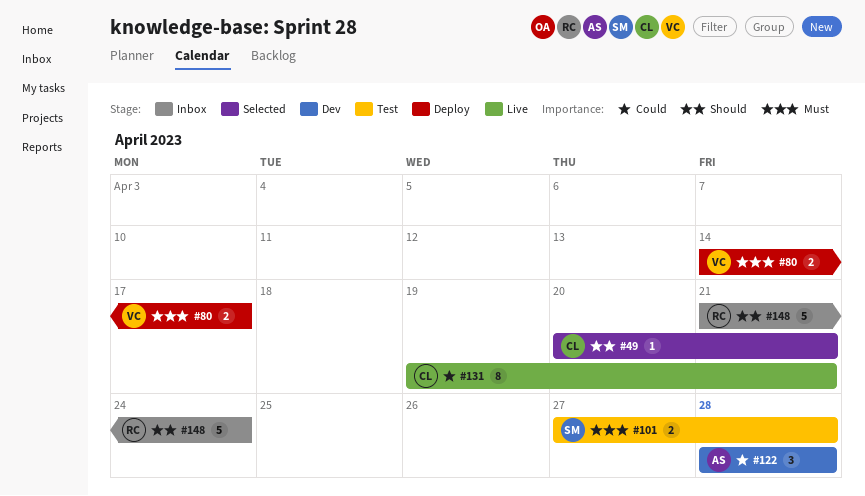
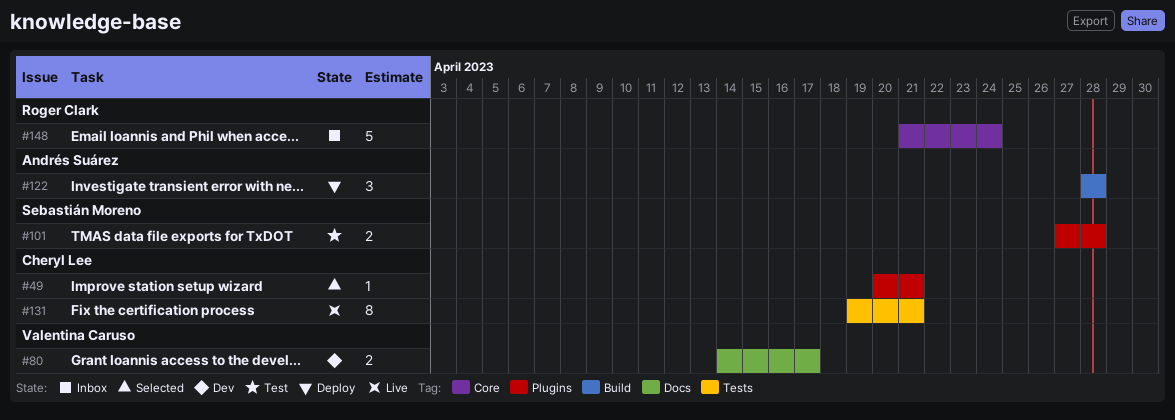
#80, status: Deploy -> Dev
#122, status: Dev -> Deploy

